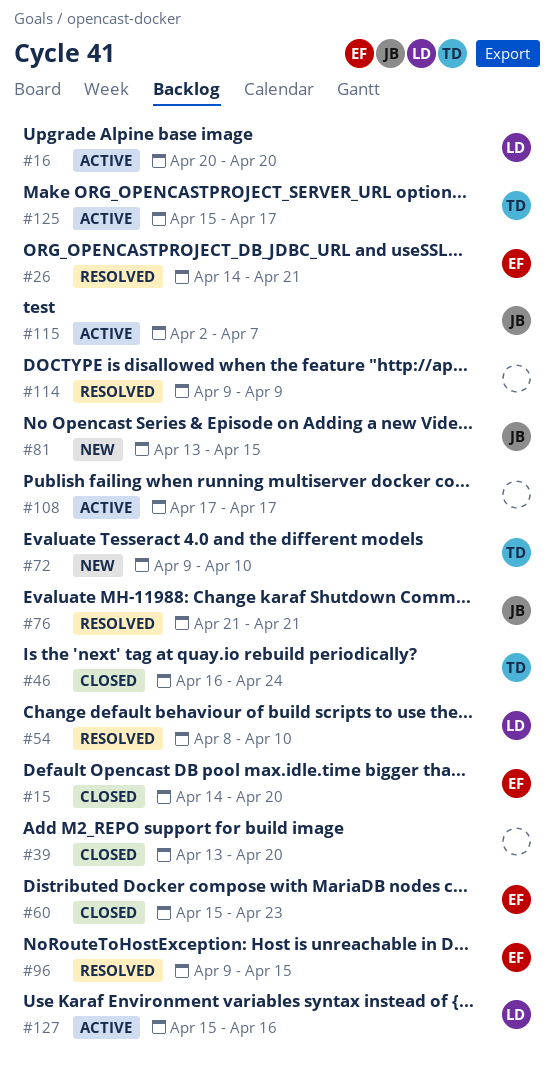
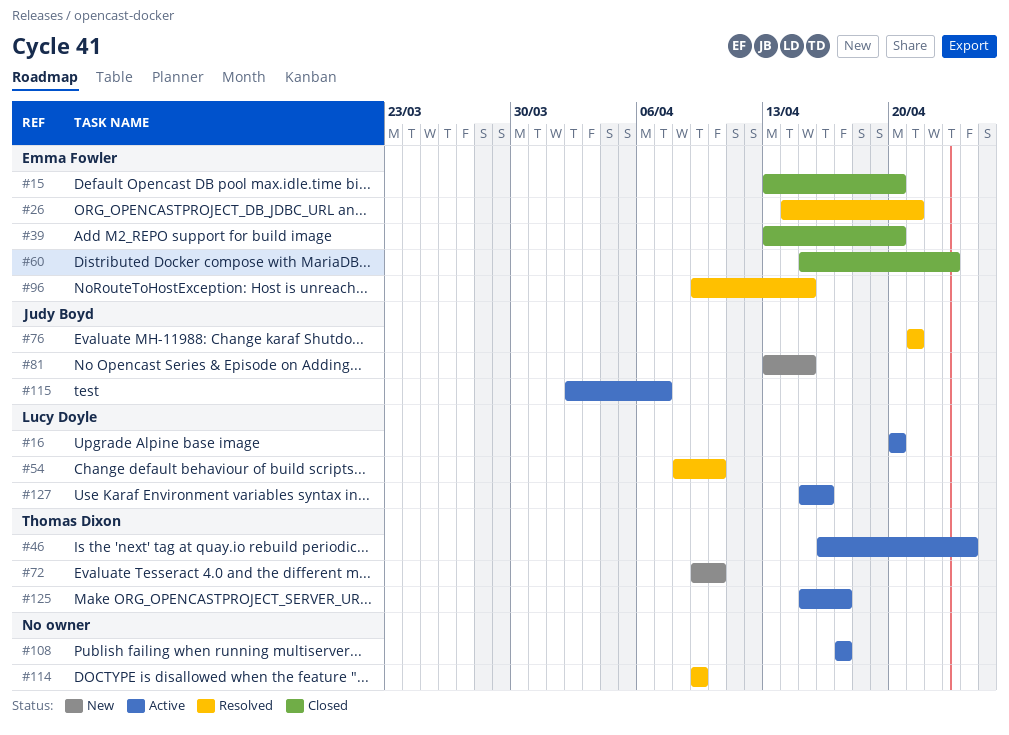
#15, start: Apr 14 -> Apr 13
#39, owner: none -> Emma Fowler
#46, status: Closed -> Active

